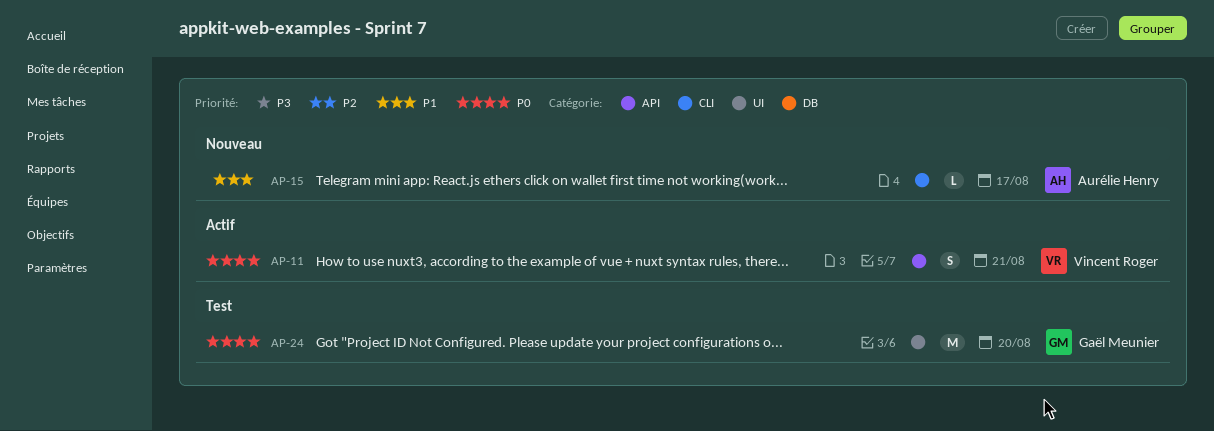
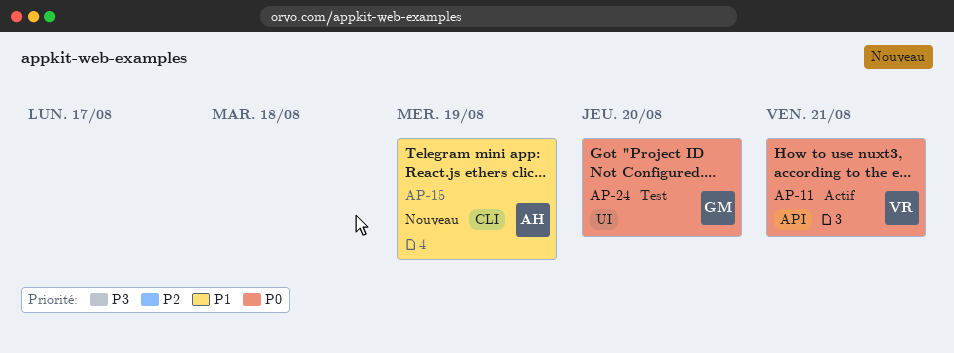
AP-15, due: Aug 17 -> Aug 19

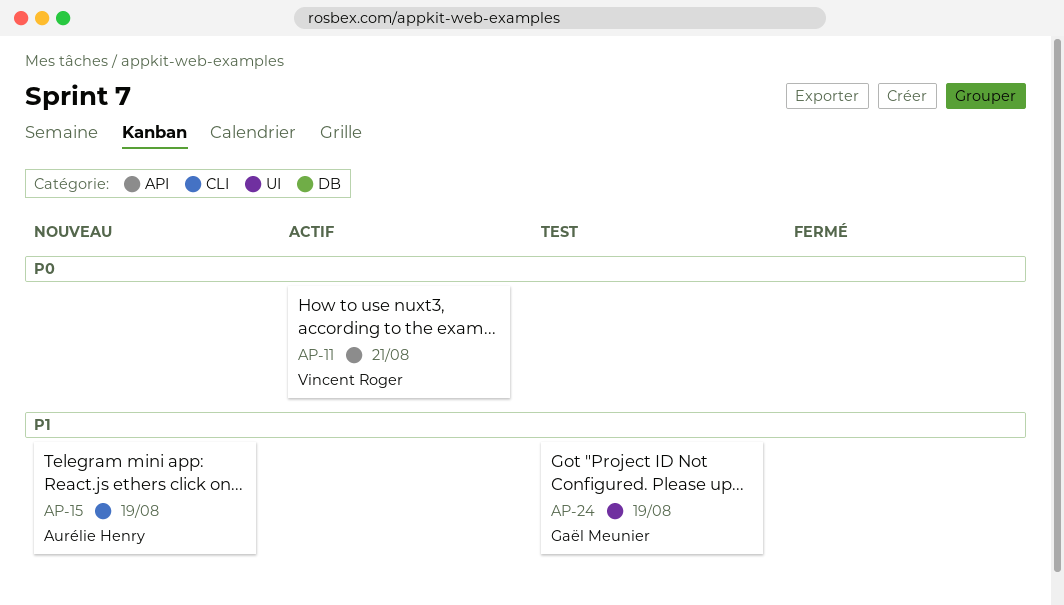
AP-24, priority: P0 -> P1
AP-24, due: Aug 20 -> Aug 19

